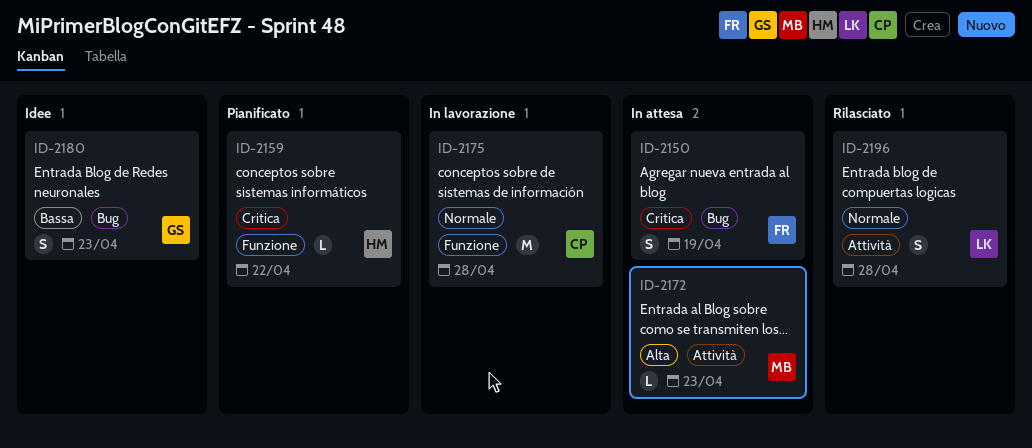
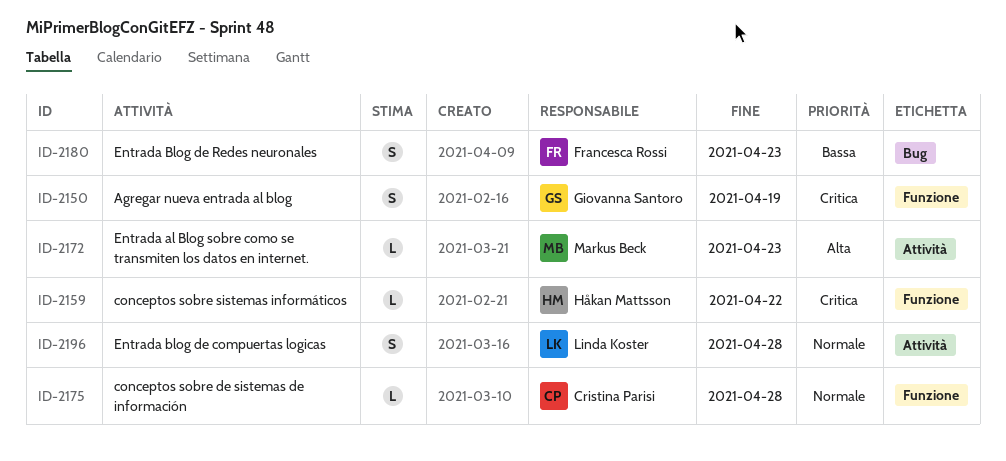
ID-2150, owner: Francesca Rossi -> Giovanna Santoro
ID-2150, label: Bug -> Funzione
ID-2175, estimate: M -> L
ID-2180, owner: Giovanna Santoro -> Francesca Rossi

